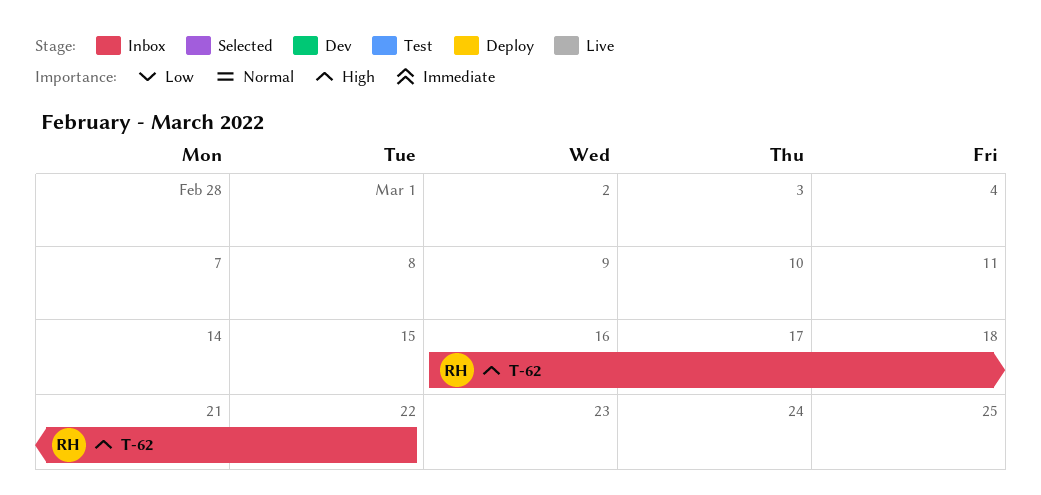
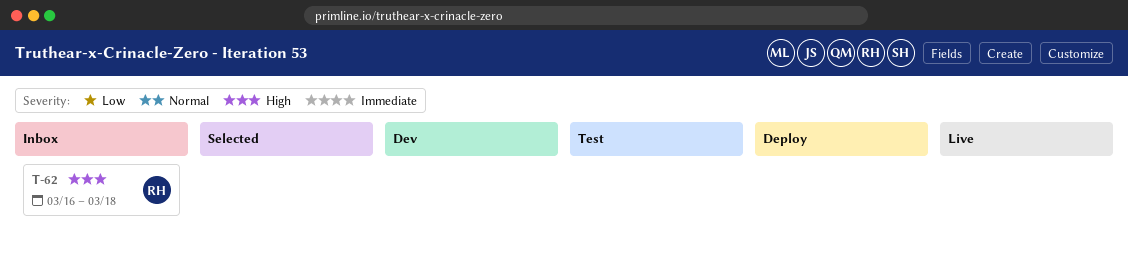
T-62, due: Mar 22 -> Mar 18

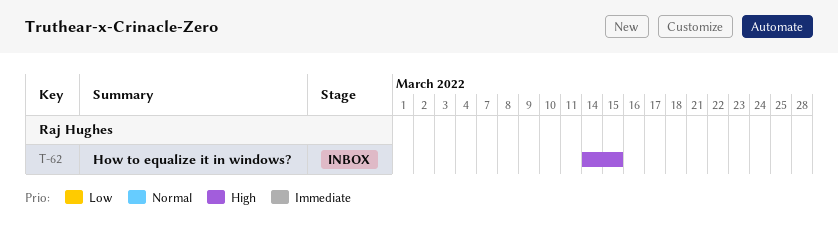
T-62, start: Mar 16 -> Mar 14
T-62, due: Mar 18 -> Mar 15

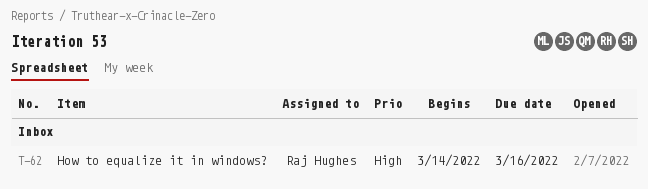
T-62, due: Mar 15 -> Mar 16

